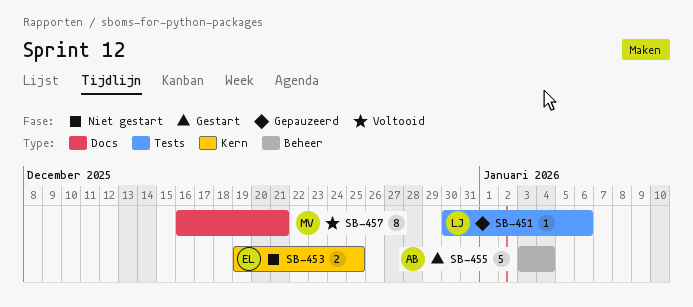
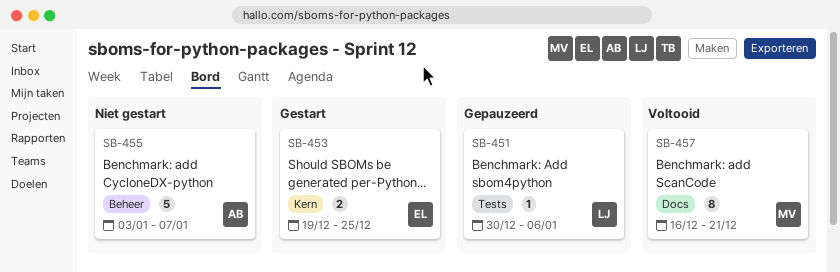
SB-453, status: Niet gestart -> Gestart
SB-455, status: Gestart -> Niet gestart
SB-455, due: Jan 4 -> Jan 7

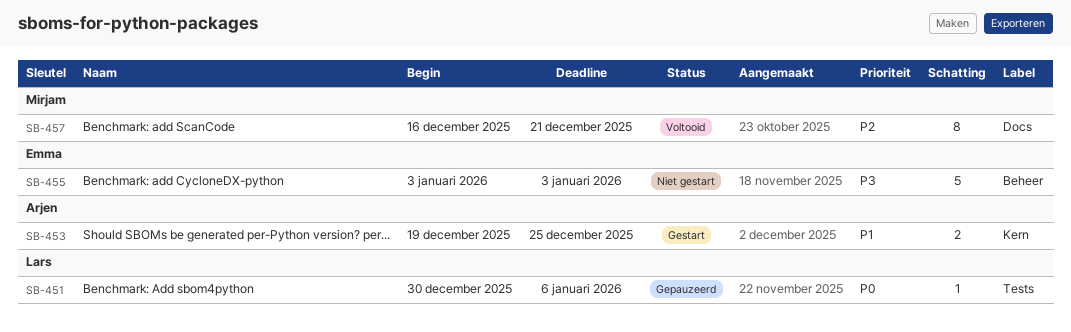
SB-453, owner: Emma -> Arjen
SB-455, owner: Arjen -> Emma
SB-455, due: Jan 7 -> Jan 3

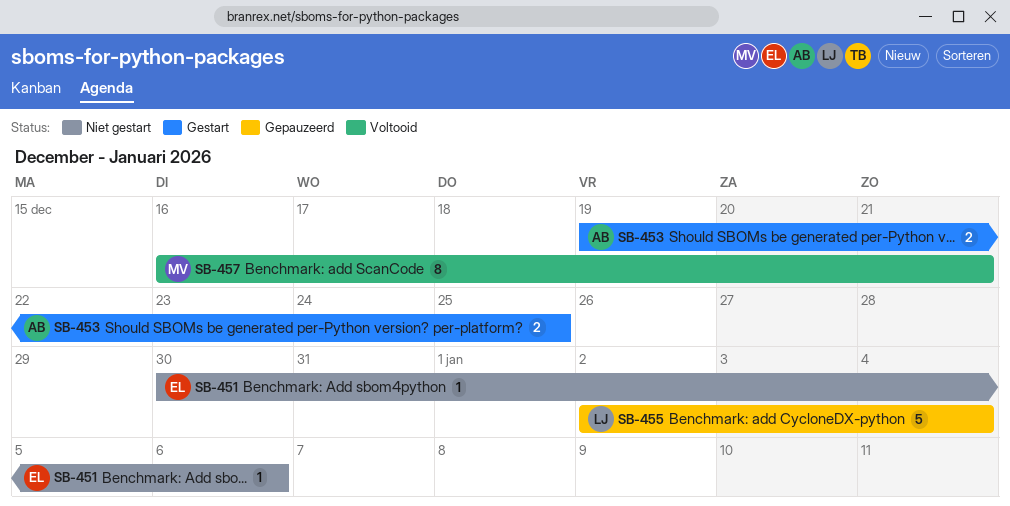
SB-451, status: Gepauzeerd -> Niet gestart
SB-451, owner: Lars -> Emma
SB-455, status: Niet gestart -> Gepauzeerd
SB-455, owner: Emma -> Lars
SB-455, start: Jan 3 -> Jan 2
SB-455, due: Jan 3 -> Jan 4

